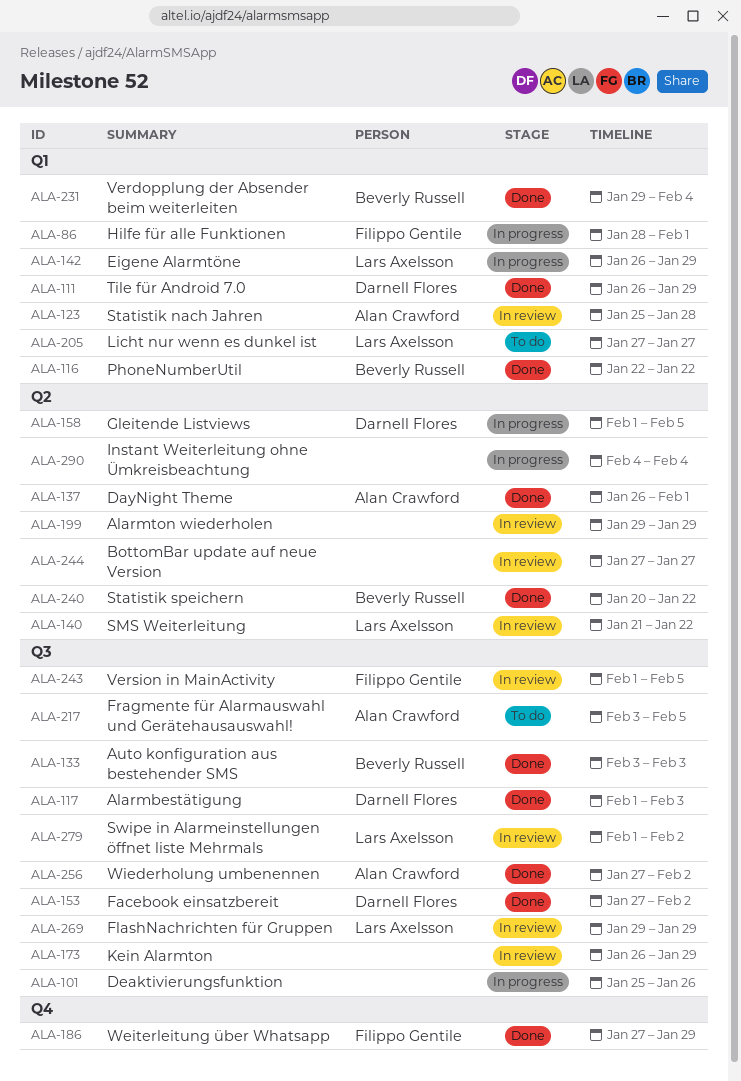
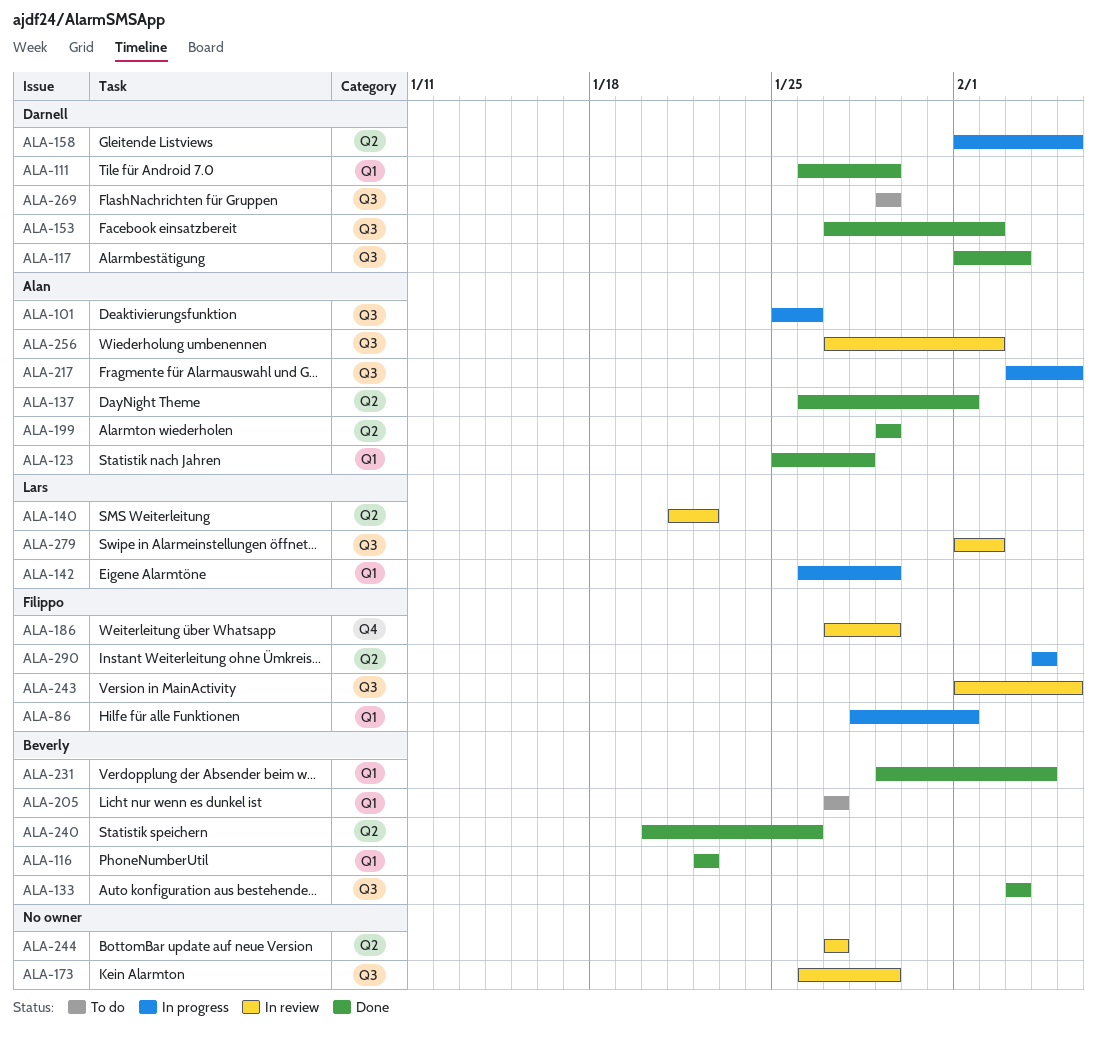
ALA-101, owner: none -> Alan Crawford
ALA-123, status: In review -> Done
ALA-186, status: Done -> In review
ALA-199, status: In review -> Done
ALA-199, owner: none -> Alan Crawford
ALA-205, owner: Lars Axelsson -> Beverly Russell
ALA-217, status: To do -> In progress
ALA-240, due: Jan 22 -> Jan 26
ALA-256, status: Done -> In review
ALA-269, status: In review -> To do
ALA-269, owner: Lars Axelsson -> Darnell Flores
ALA-290, owner: none -> Filippo Gentile

